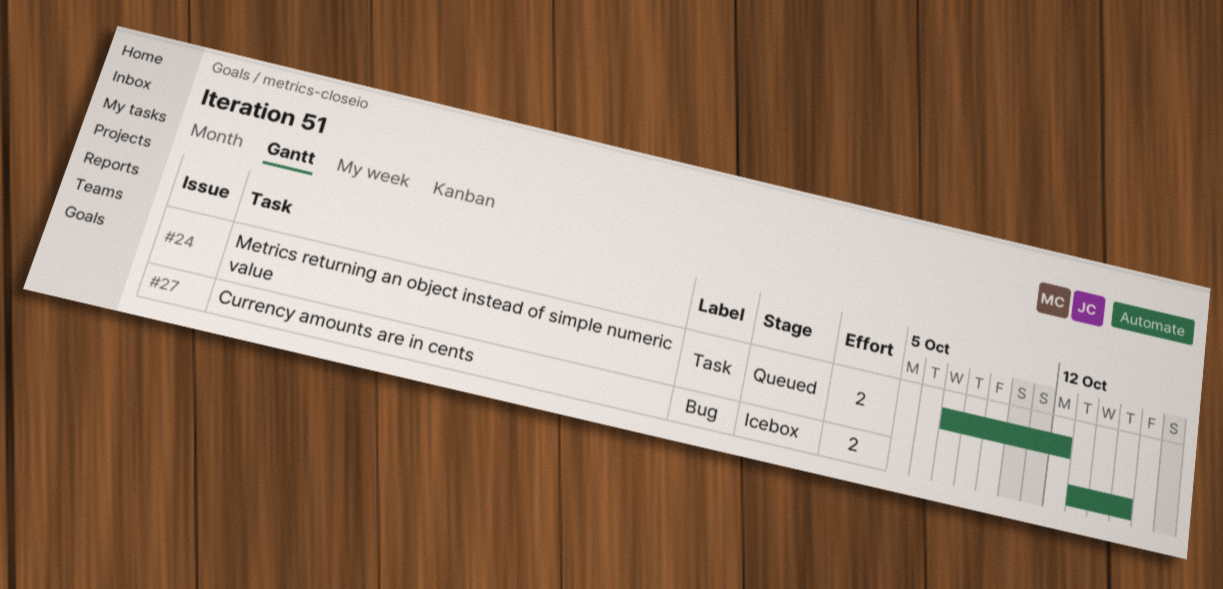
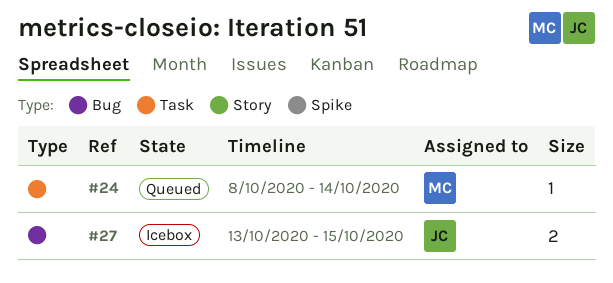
#24, estimate: 2 -> 1
#24, start: Oct 7 -> Oct 8
#24, due: Oct 12 -> Oct 14

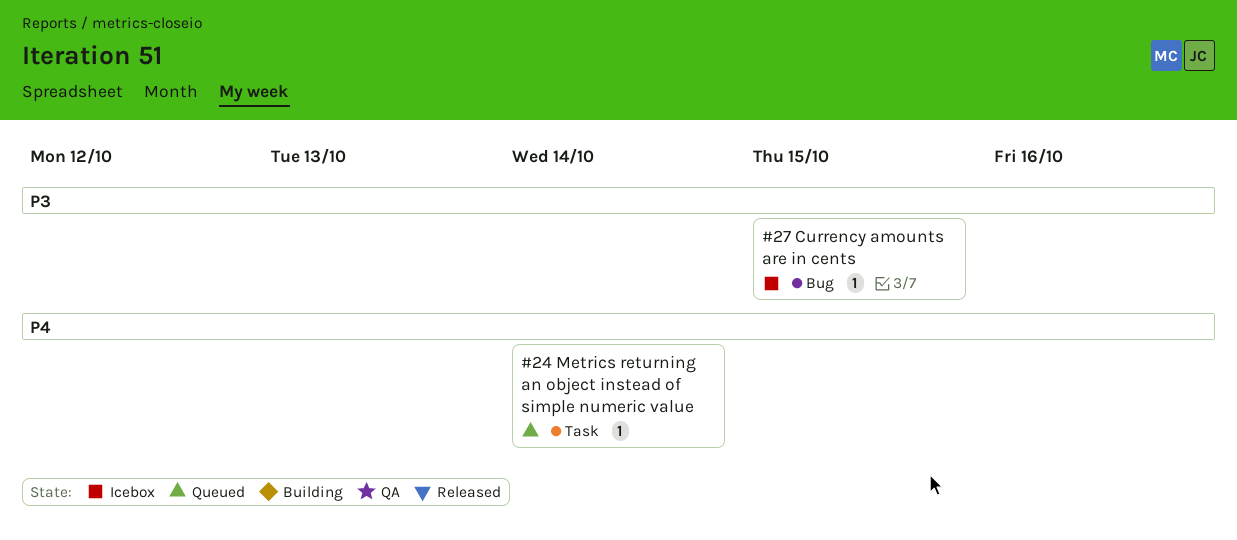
#27, estimate: 2 -> 1

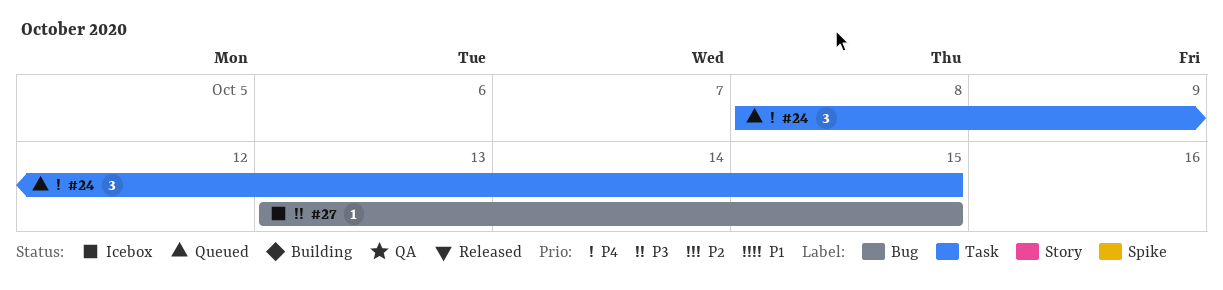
#24, estimate: 1 -> 3
#24, due: Oct 14 -> Oct 15

